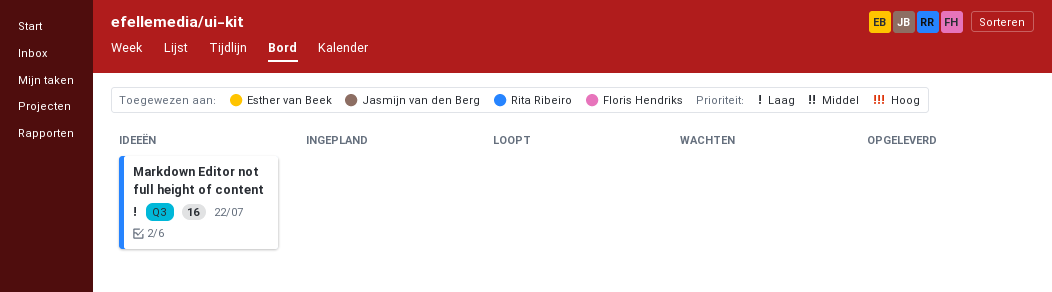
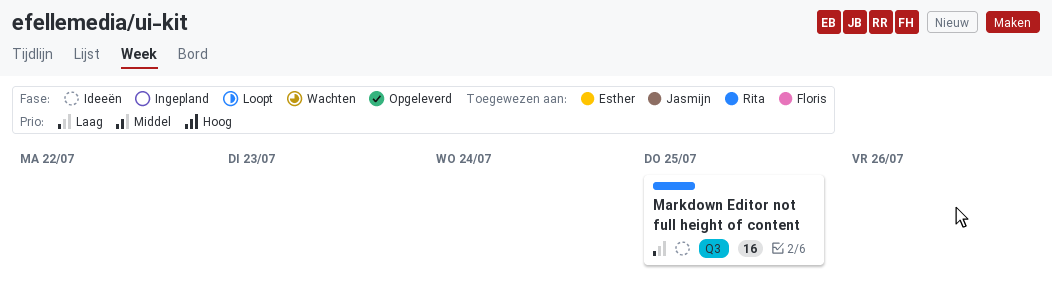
Markdown Editor not full height of content, due: Jul 22 -> Jul 25

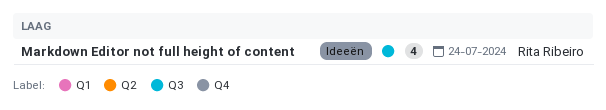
Markdown Editor not full height of content, estimate: 16 -> 4
Markdown Editor not full height of content, due: Jul 25 -> Jul 24

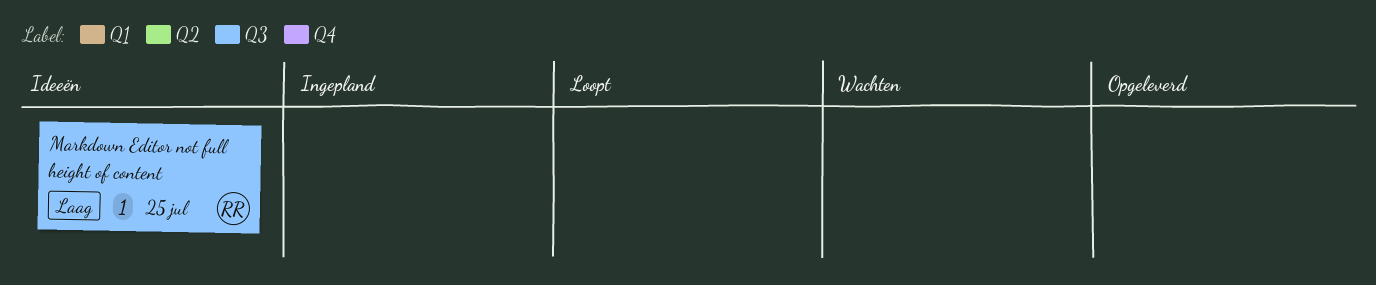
Markdown Editor not full height of content, estimate: 4 -> 1
Markdown Editor not full height of content, due: Jul 24 -> Jul 25

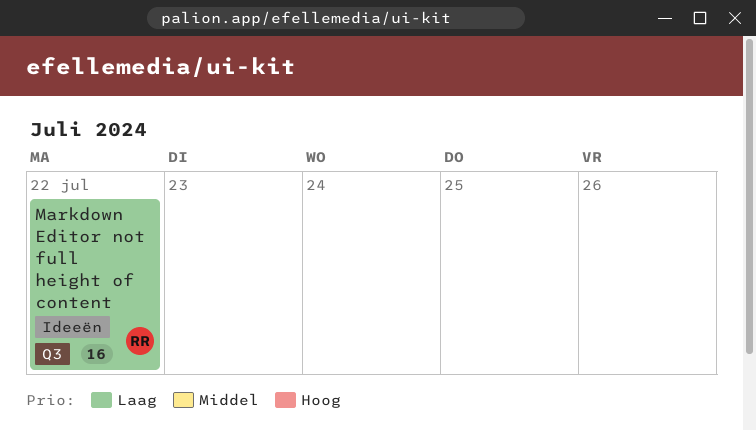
Markdown Editor not full height of content, estimate: 1 -> 16
Markdown Editor not full height of content, due: Jul 25 -> Jul 22

